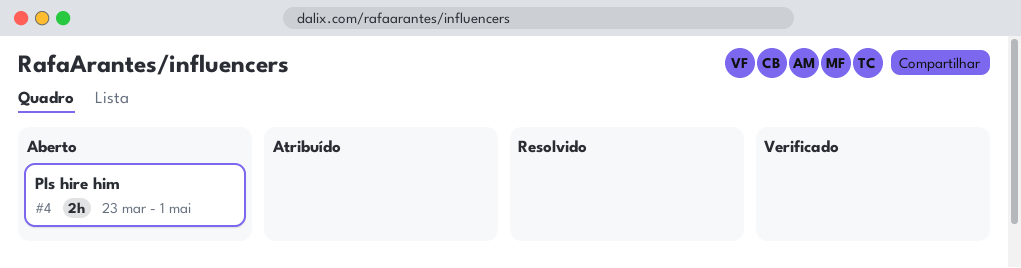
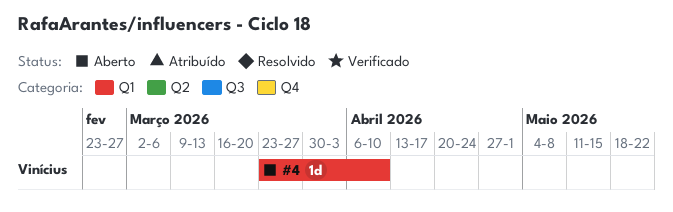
#4, estimate: 2h -> 1d
#4, due: May 1 -> Apr 10

